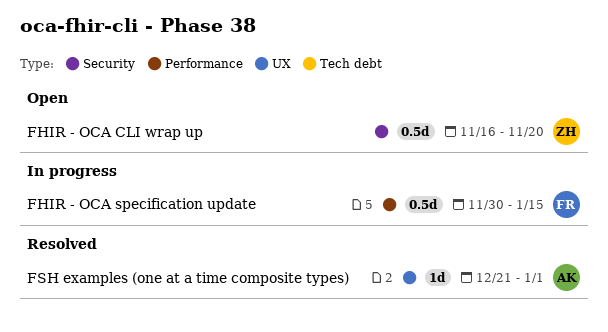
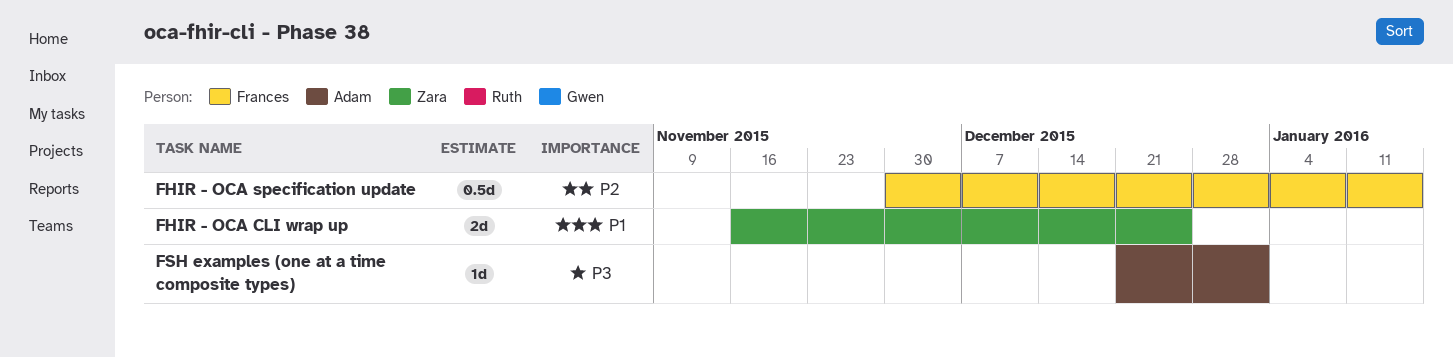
FHIR - OCA CLI wrap up, estimate: 0.5d -> 2d
FHIR - OCA CLI wrap up, due: Nov 20 -> Dec 25

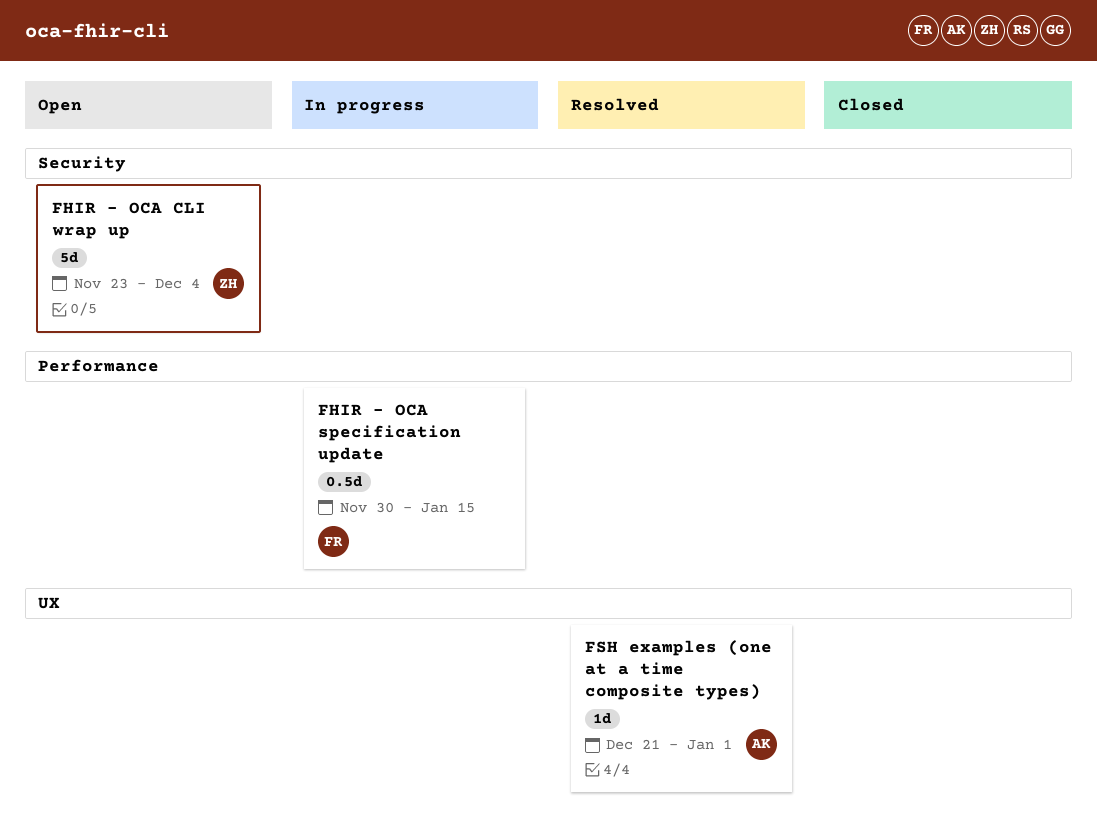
FHIR - OCA CLI wrap up, estimate: 2d -> 5d
FHIR - OCA CLI wrap up, start: Nov 16 -> Nov 23
FHIR - OCA CLI wrap up, due: Dec 25 -> Dec 4

